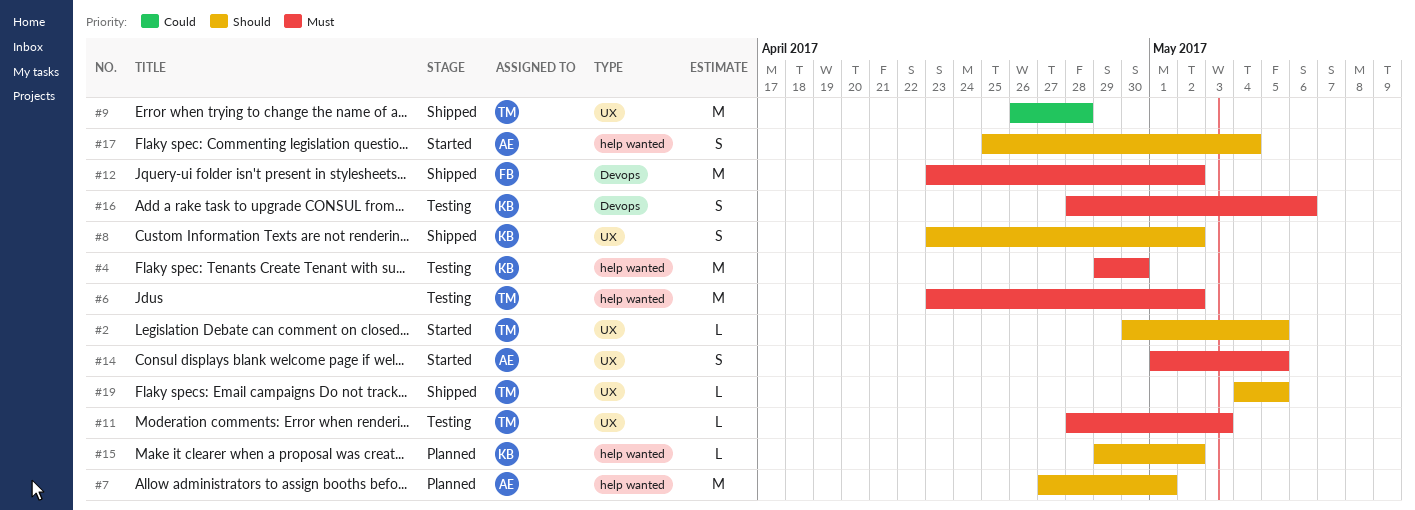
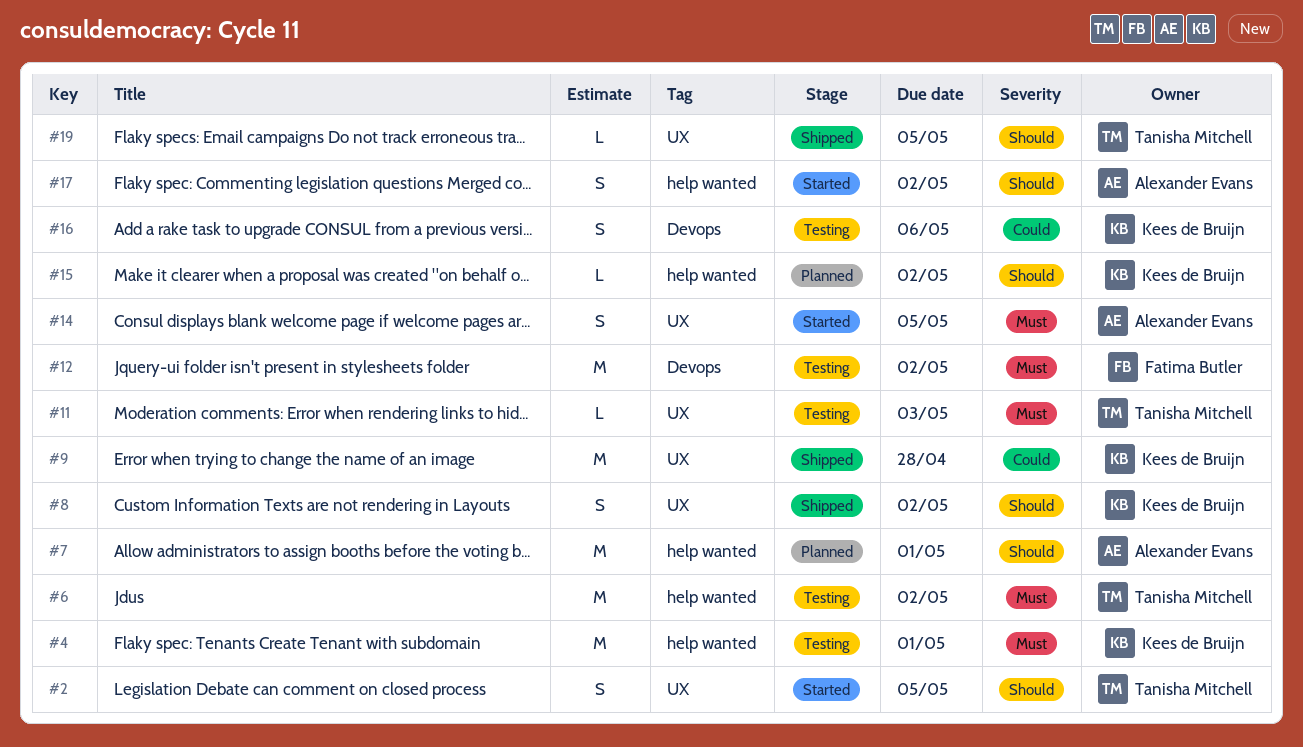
#2, estimate: L -> S
#4, due: Apr 30 -> May 1
#9, owner: Tanisha Mitchell -> Kees de Bruijn
#12, status: Shipped -> Testing
#16, priority: Must -> Could
#17, due: May 4 -> May 2

